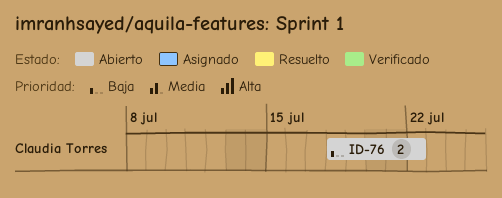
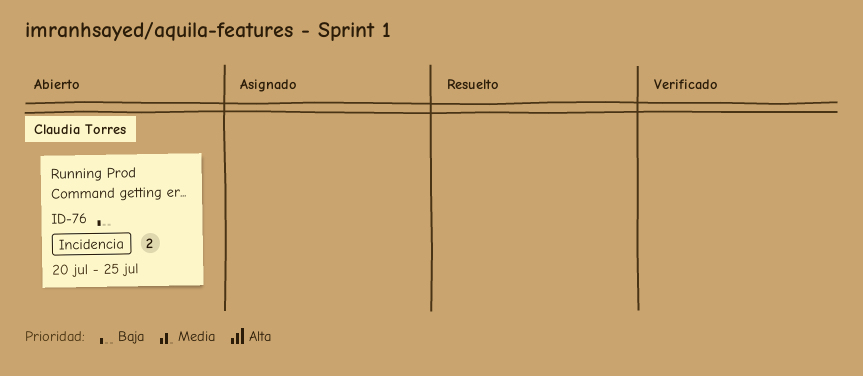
ID-76, start: Jul 18 -> Jul 20
ID-76, due: Jul 22 -> Jul 25

